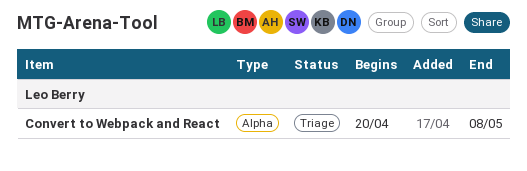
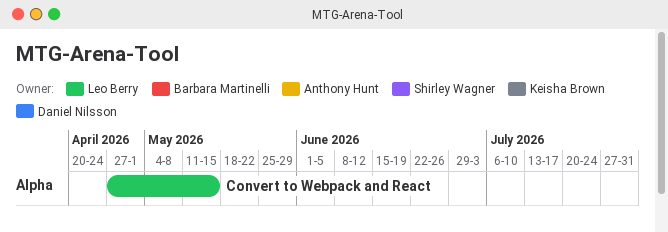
Convert to Webpack and React, start: Apr 20 -> Apr 27
Convert to Webpack and React, due: May 8 -> May 15

